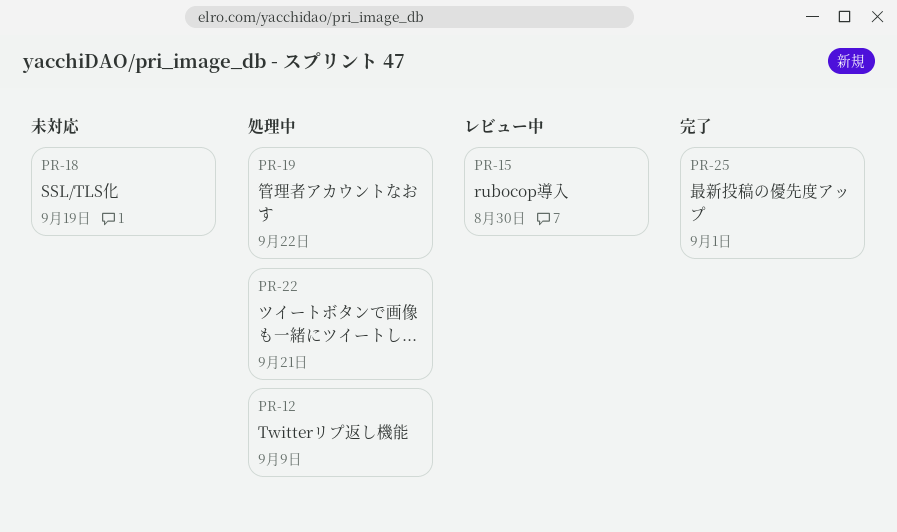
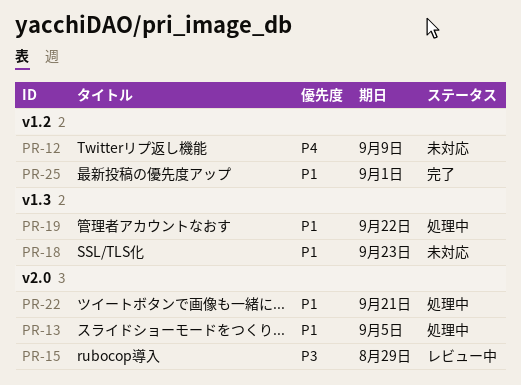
PR-12, status: 処理中 -> 未対応
PR-13: none -> present
PR-15, due: Aug 30 -> Aug 29
PR-18, due: Sep 19 -> Sep 23

